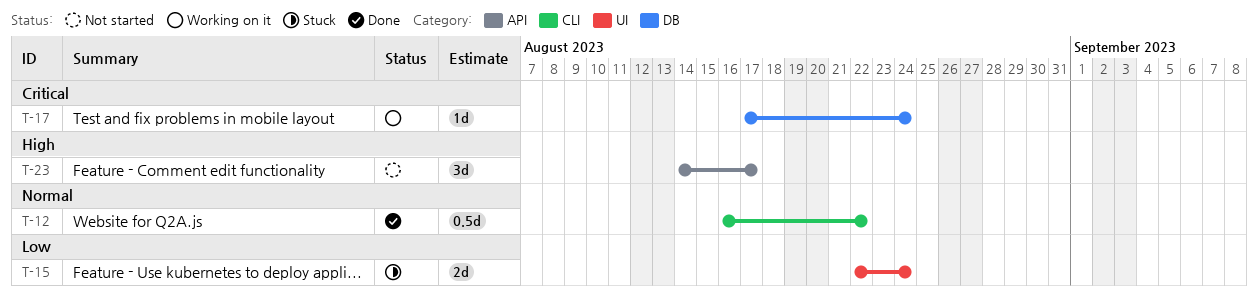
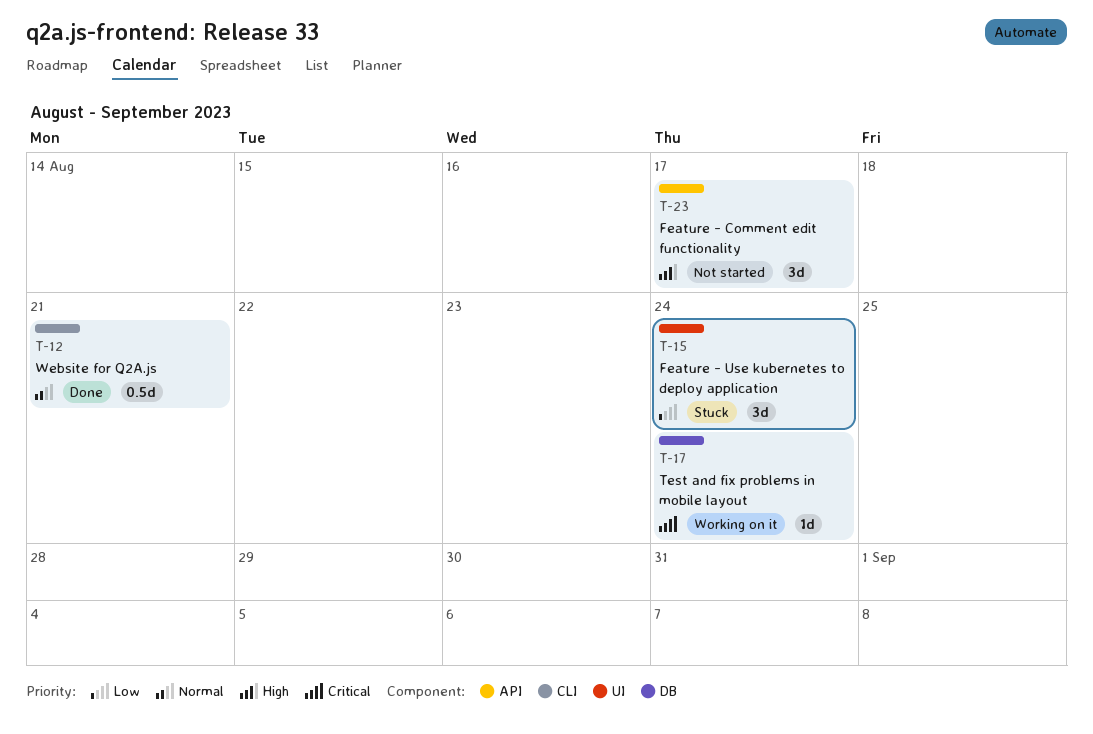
T-12, due: Aug 22 -> Aug 21
T-15, estimate: 2d -> 3d

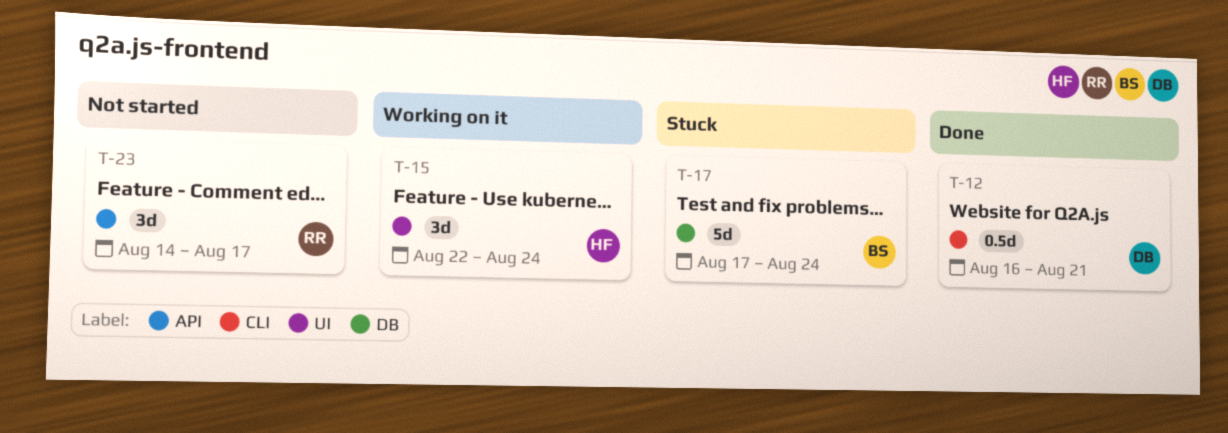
T-15, status: Stuck -> Working on it
T-17, status: Working on it -> Stuck
T-17, estimate: 1d -> 5d

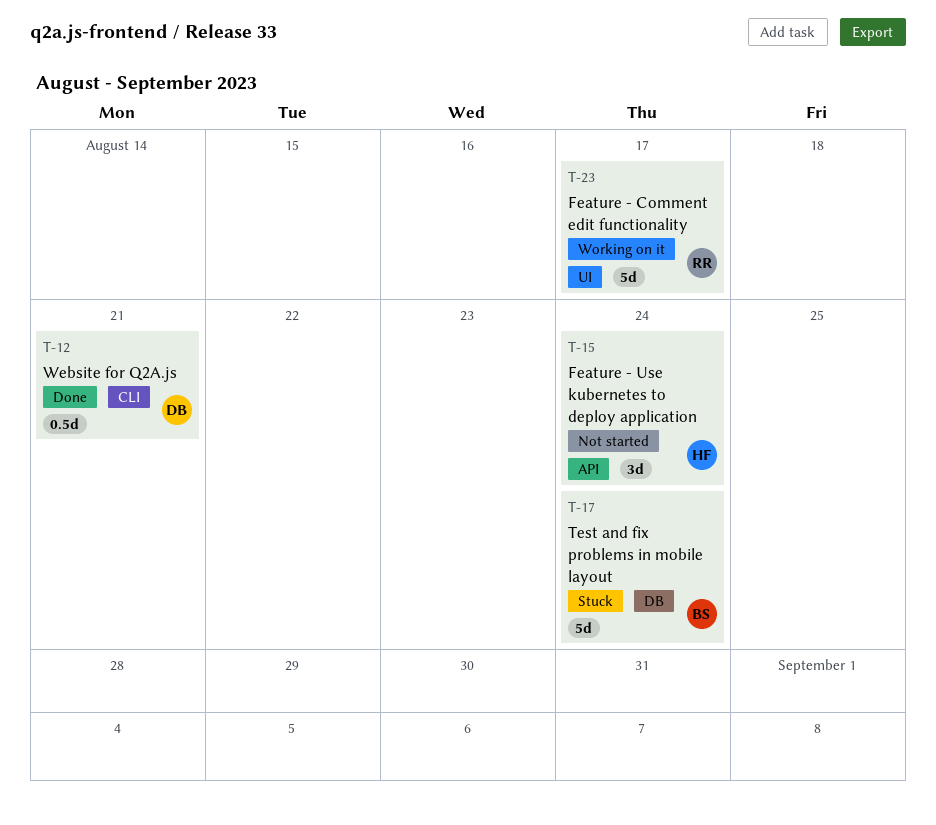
T-15, status: Working on it -> Not started
T-15, label: UI -> API
T-23, status: Not started -> Working on it
T-23, label: API -> UI
T-23, estimate: 3d -> 5d

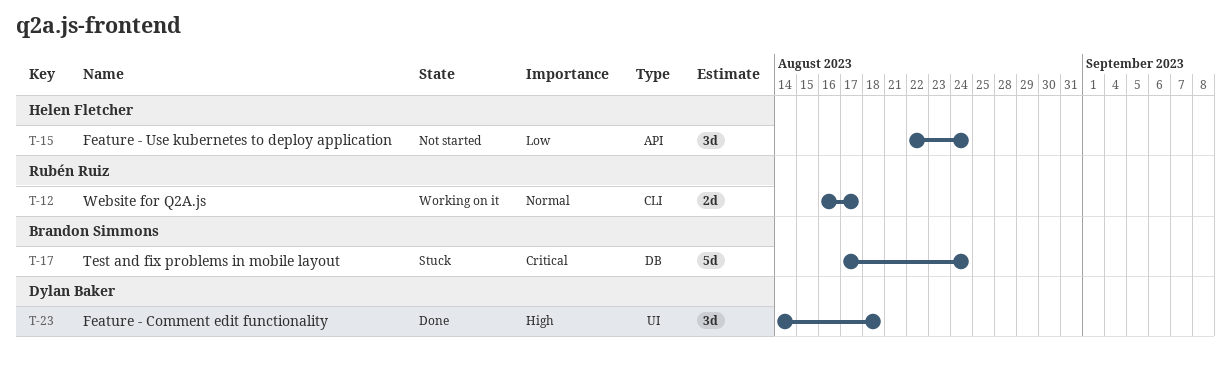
T-12, status: Done -> Working on it
T-12, owner: Dylan Baker -> Rubén Ruiz
T-12, estimate: 0.5d -> 2d
T-12, due: Aug 21 -> Aug 17
T-23, status: Working on it -> Done
T-23, owner: Rubén Ruiz -> Dylan Baker
T-23, estimate: 5d -> 3d
T-23, due: Aug 17 -> Aug 18

